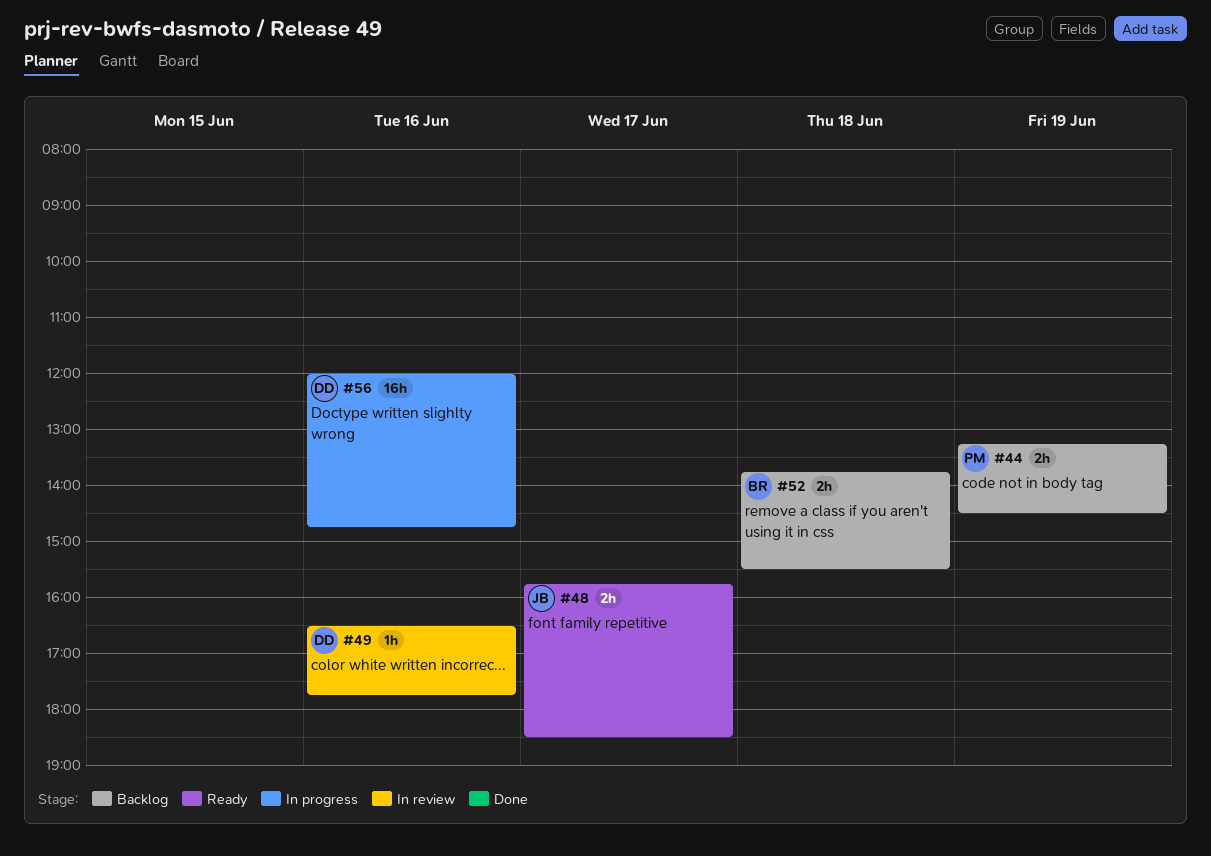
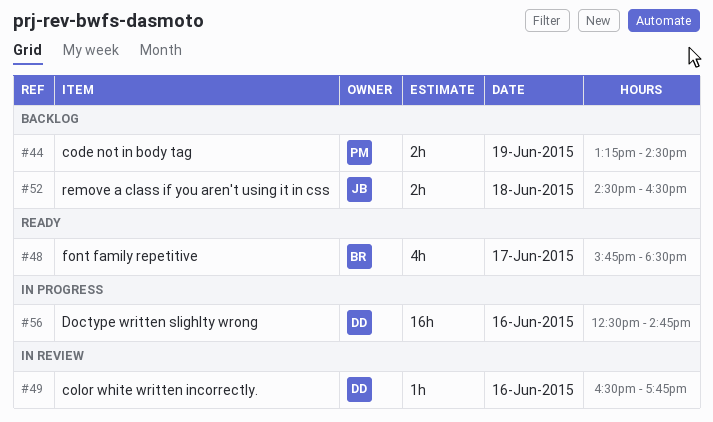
#48, owner: JB -> BR
#48, estimate: 2h -> 4h
#52, owner: BR -> JB
#52, begins: 13:45 -> 14:30
#52, ends: 15:30 -> 16:30
#56, begins: 12:00 -> 12:30

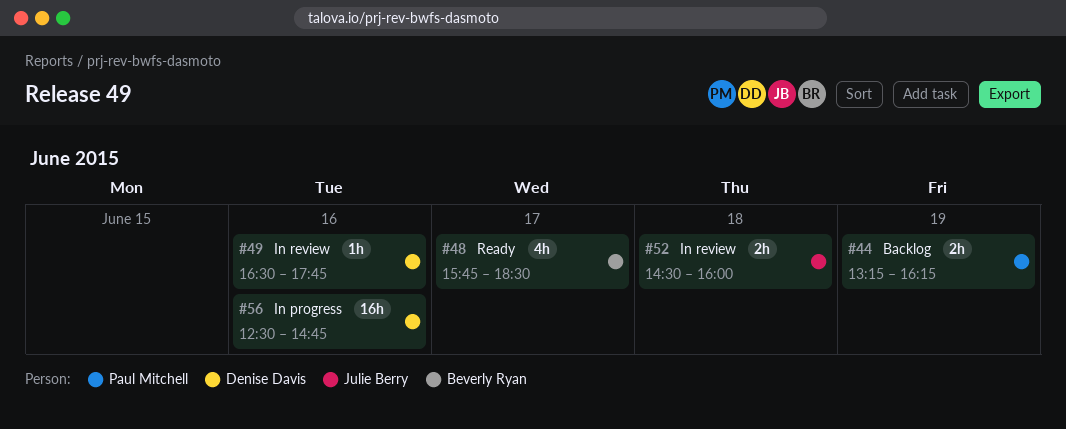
#44, ends: 14:30 -> 16:15
#52, status: Backlog -> In review
#52, ends: 16:30 -> 16:00

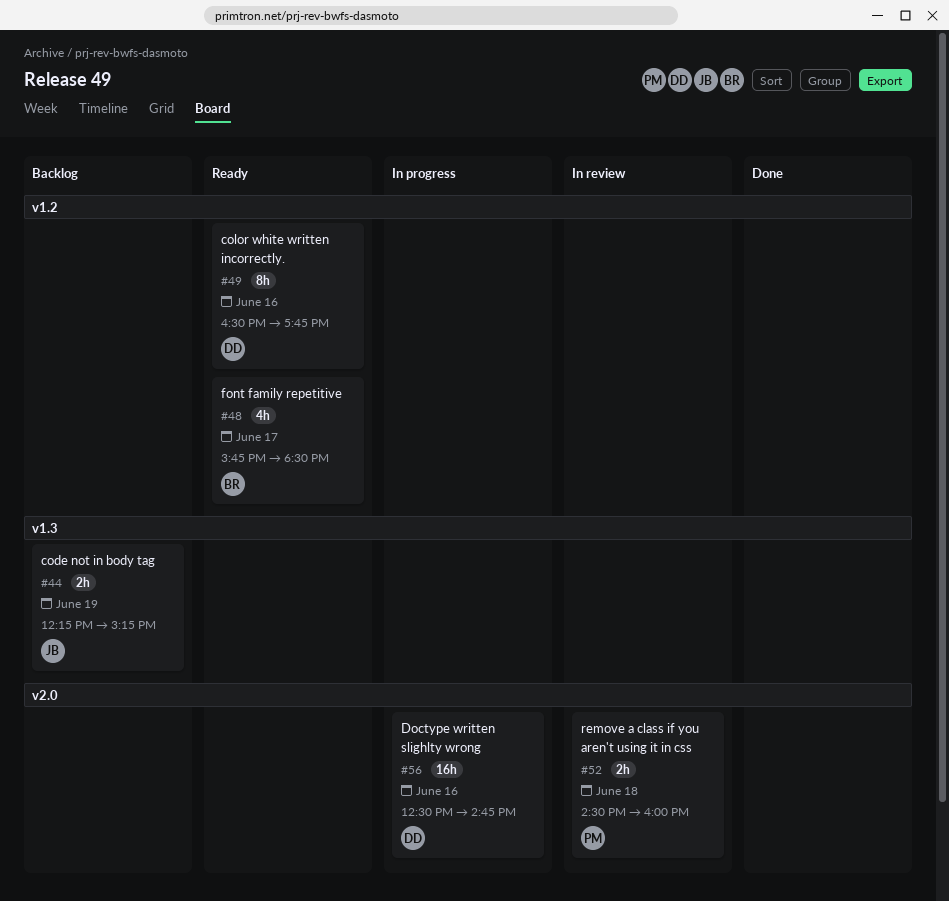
#44, owner: Paul Mitchell -> Julie Berry
#44, begins: 13:15 -> 12:15
#44, ends: 16:15 -> 15:15
#49, status: In review -> Ready
#49, estimate: 1h -> 8h
#52, owner: Julie Berry -> Paul Mitchell

